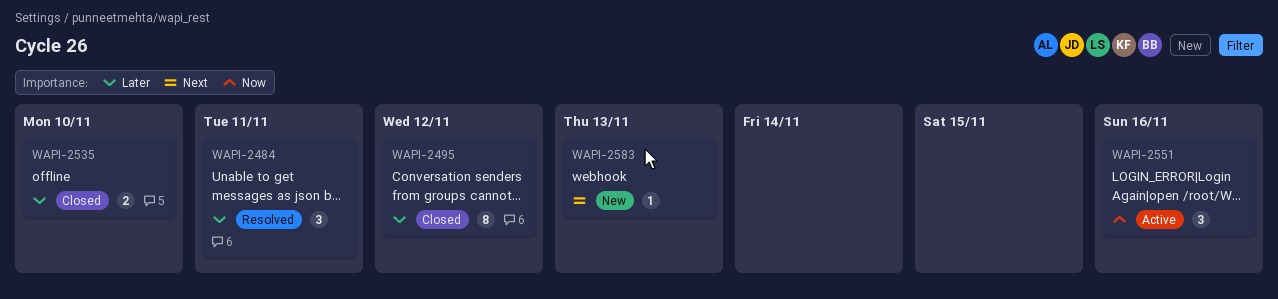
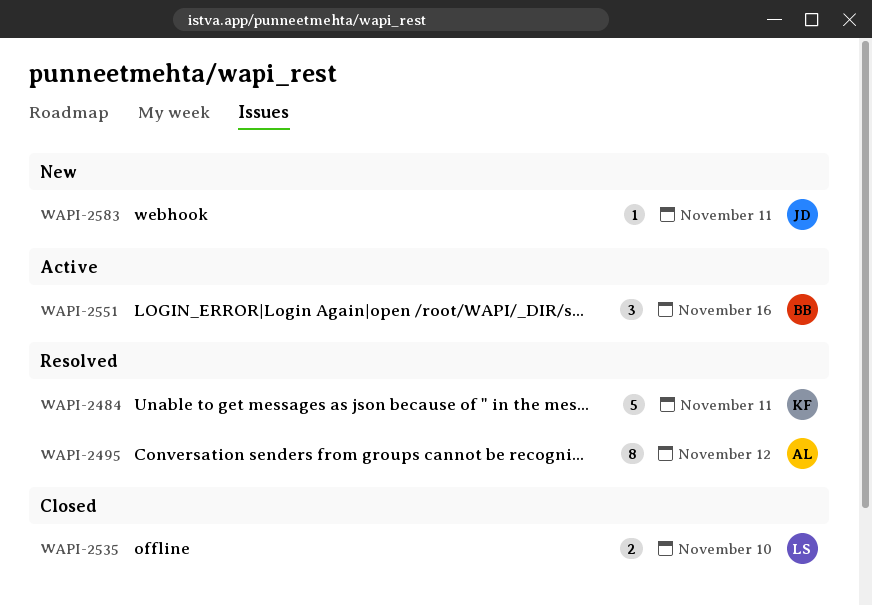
WAPI-2484, estimate: 3 -> 5
WAPI-2495, status: Closed -> Resolved
WAPI-2583, due: Nov 13 -> Nov 11

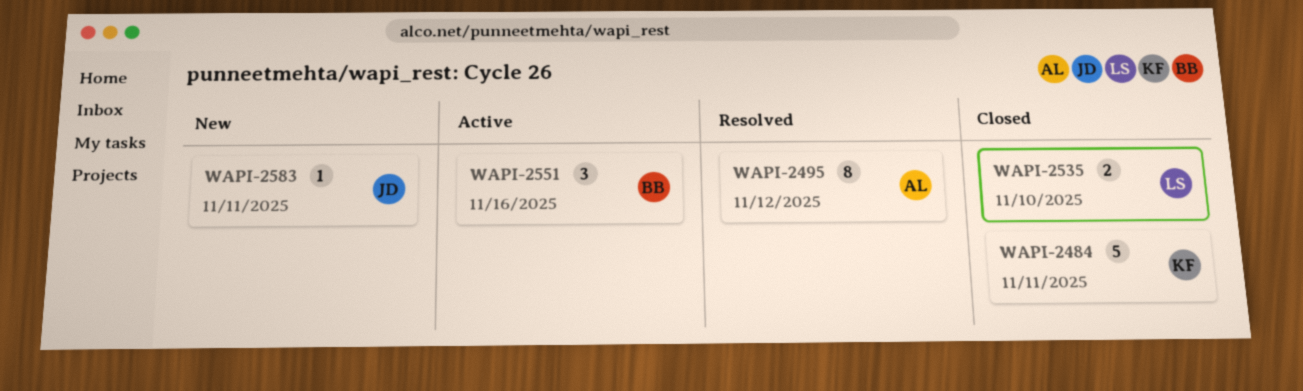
WAPI-2484, status: Resolved -> Closed

